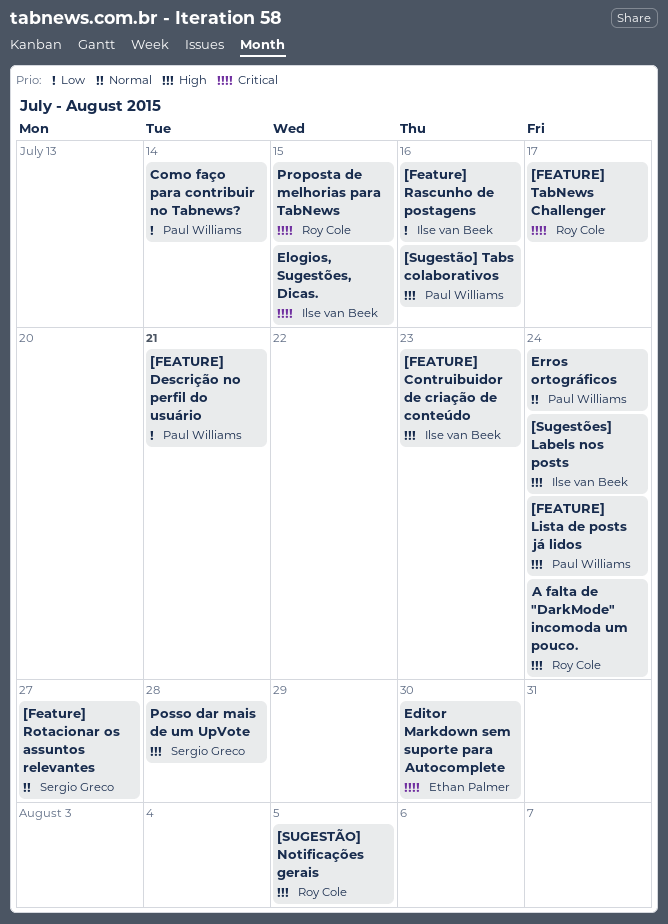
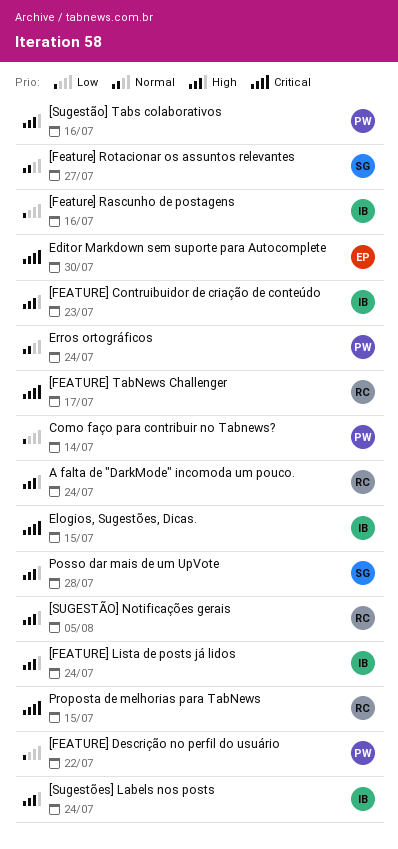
[FEATURE] Descrição no perfil do usuário, due: Jul 21 -> Jul 22
[FEATURE] Lista de posts já lidos, owner: Paul Williams -> Ilse van Beek

